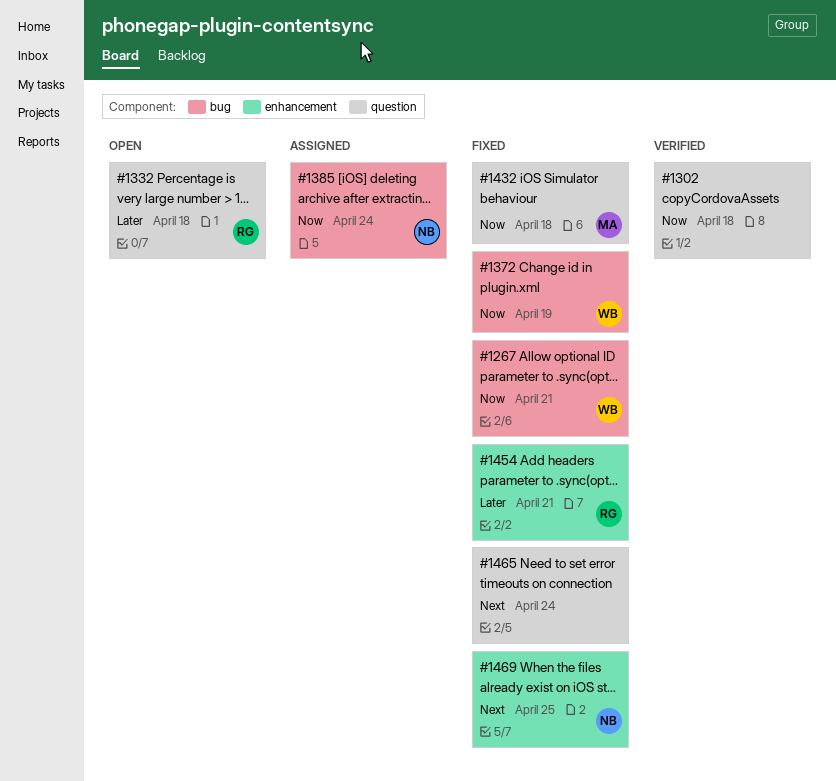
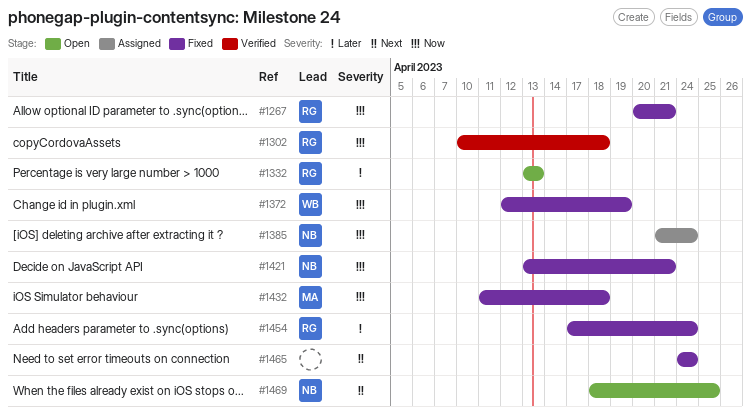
#1267, owner: WB -> RG
#1302, owner: none -> RG
#1332, due: Apr 18 -> Apr 13
#1421: none -> present
#1454, due: Apr 21 -> Apr 24
#1469, status: Fixed -> Open

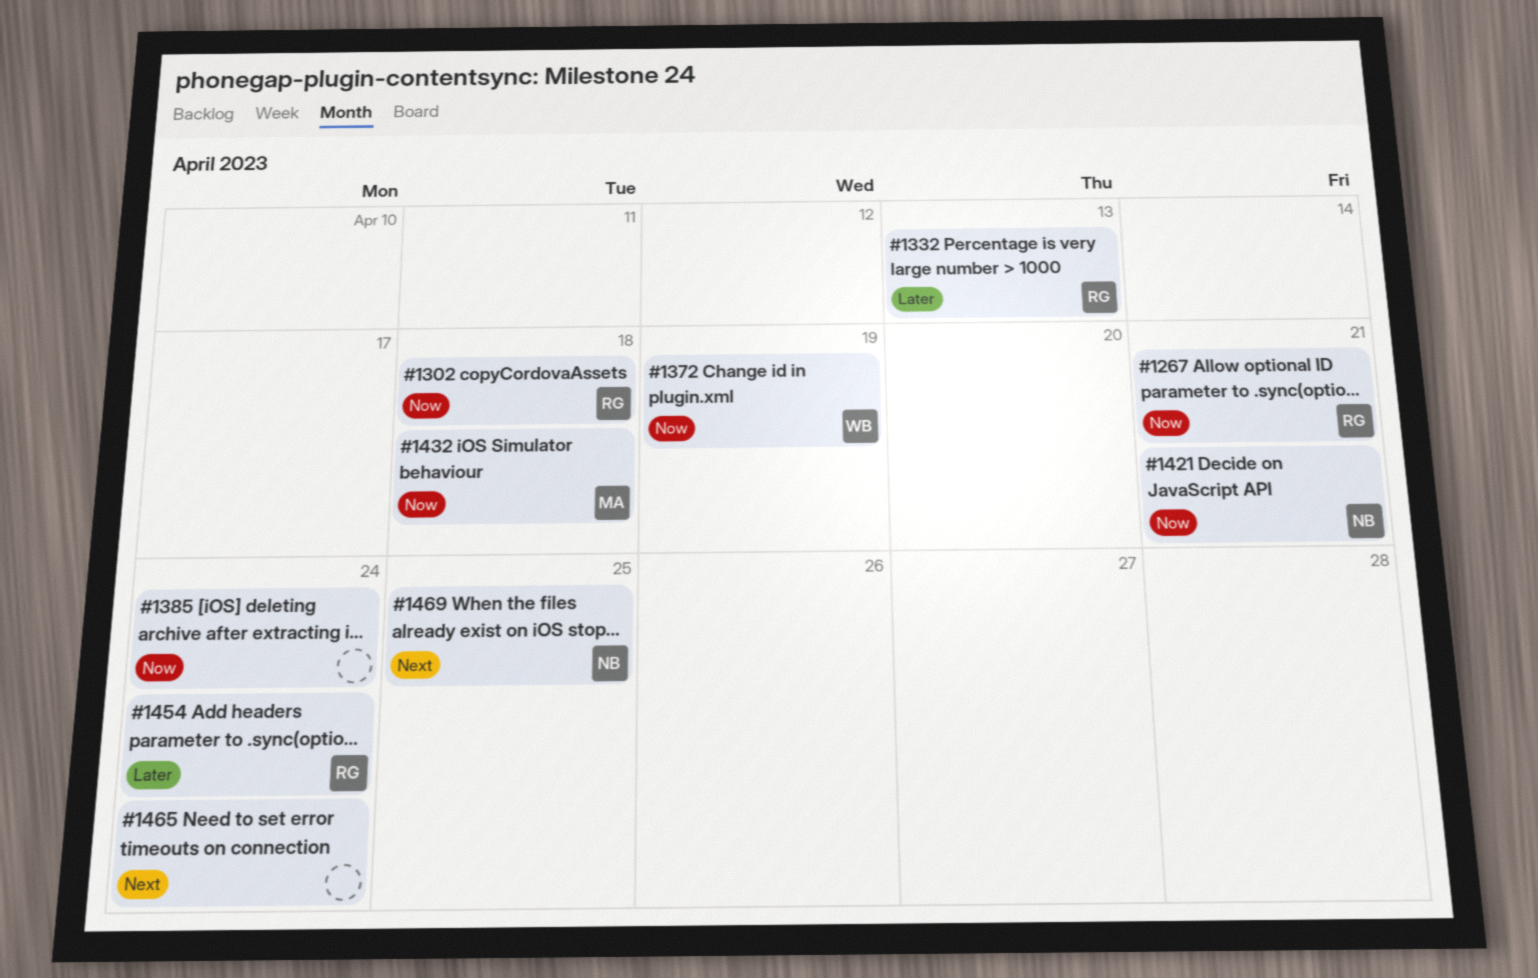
#1385, owner: NB -> none

